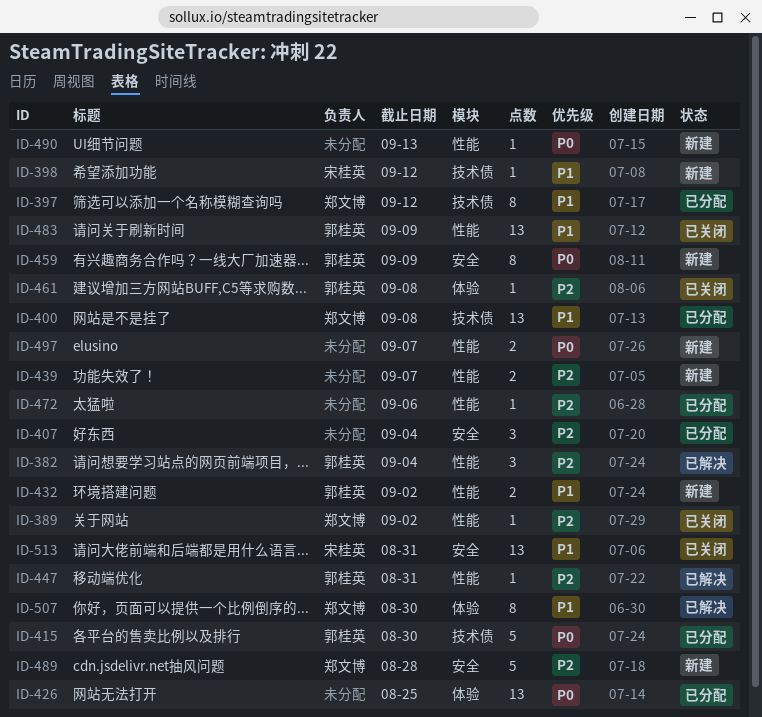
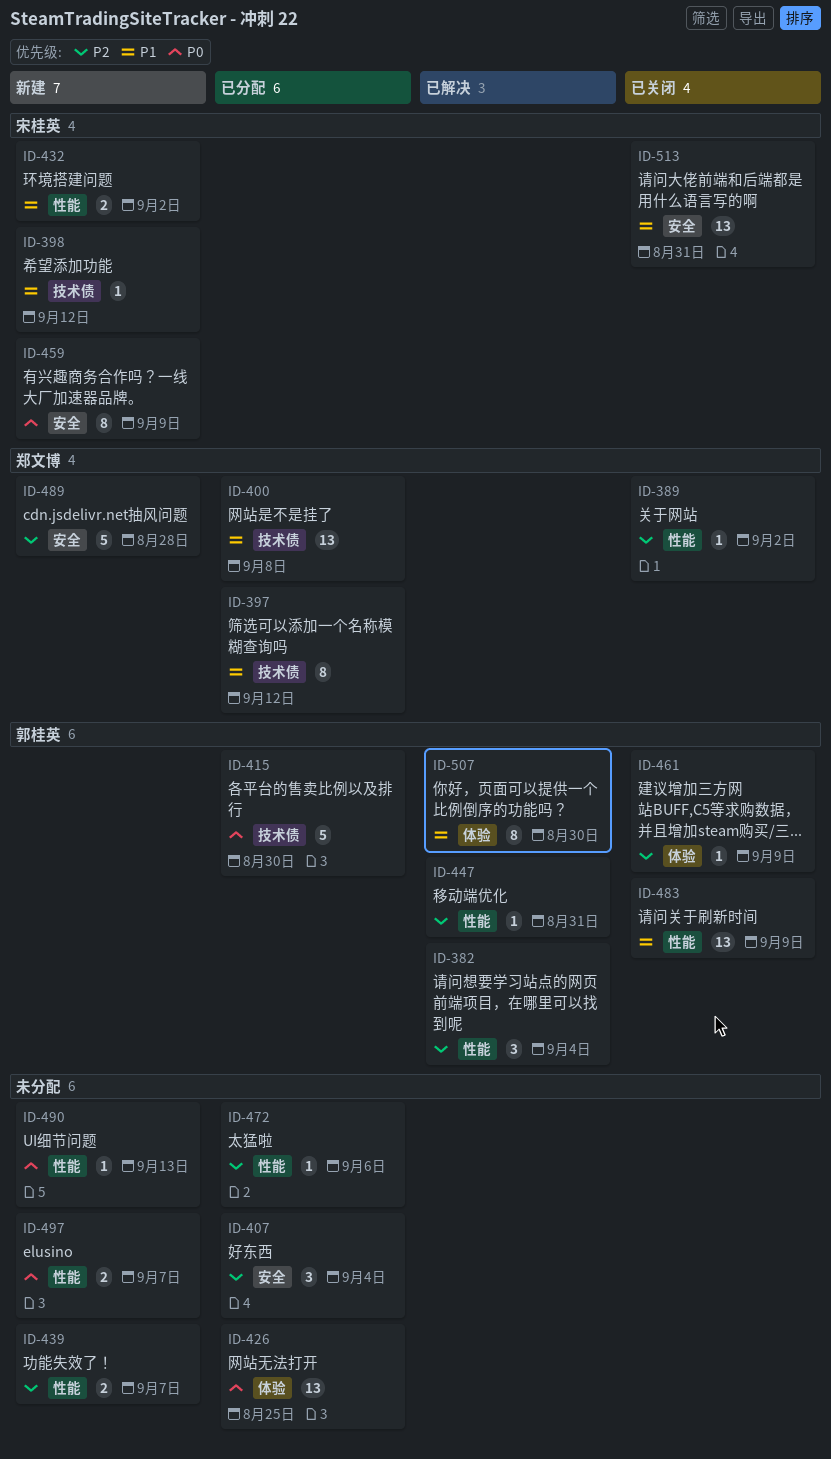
ID-432, owner: 郭桂英 -> 宋桂英
ID-459, owner: 郭桂英 -> 宋桂英
ID-461, due: Sep 8 -> Sep 9
ID-507, owner: 郑文博 -> 郭桂英

